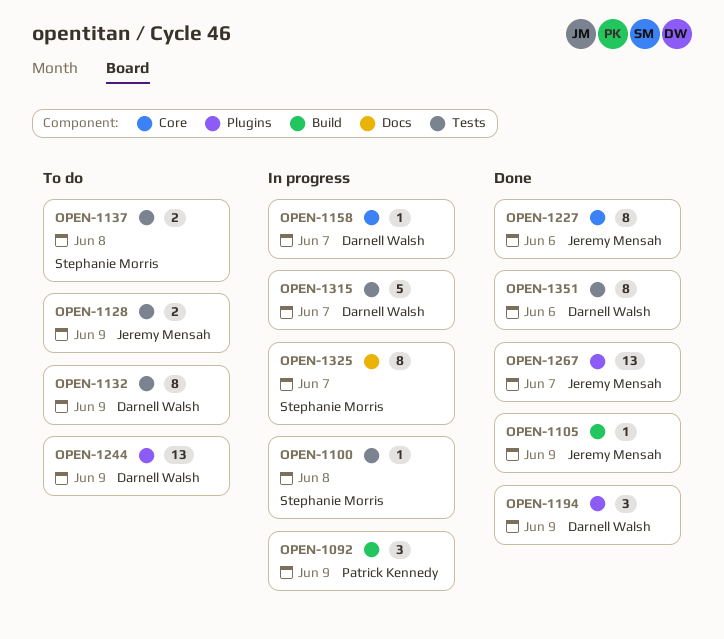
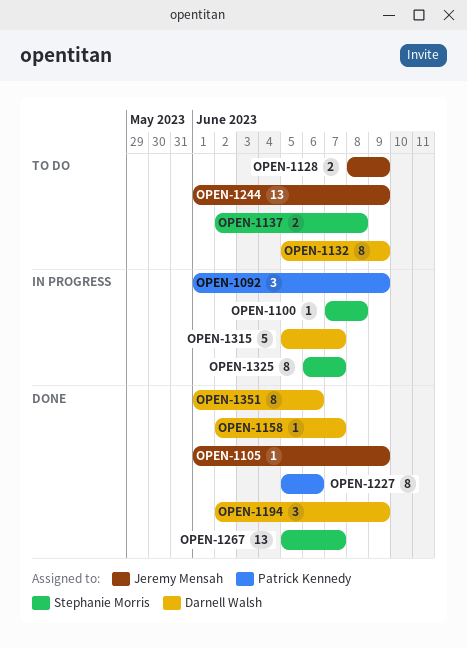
OPEN-1158, status: In progress -> Done
OPEN-1227, owner: Jeremy Mensah -> Patrick Kennedy
OPEN-1244, owner: Darnell Walsh -> Jeremy Mensah
OPEN-1267, owner: Jeremy Mensah -> Stephanie Morris

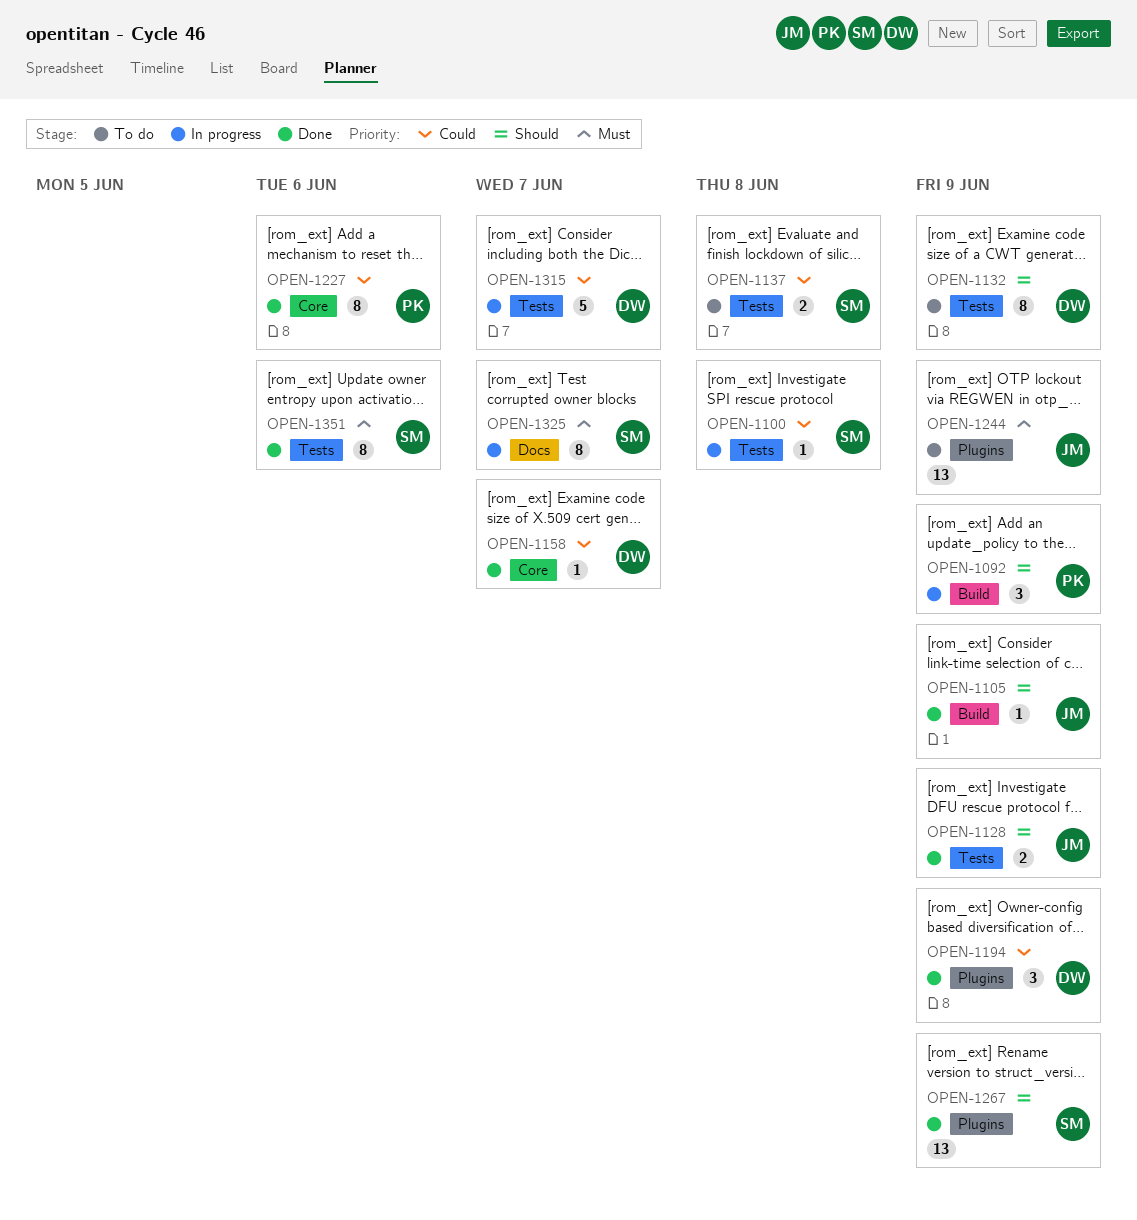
OPEN-1128, status: To do -> Done
OPEN-1267, due: Jun 7 -> Jun 9
OPEN-1351, owner: Darnell Walsh -> Stephanie Morris

